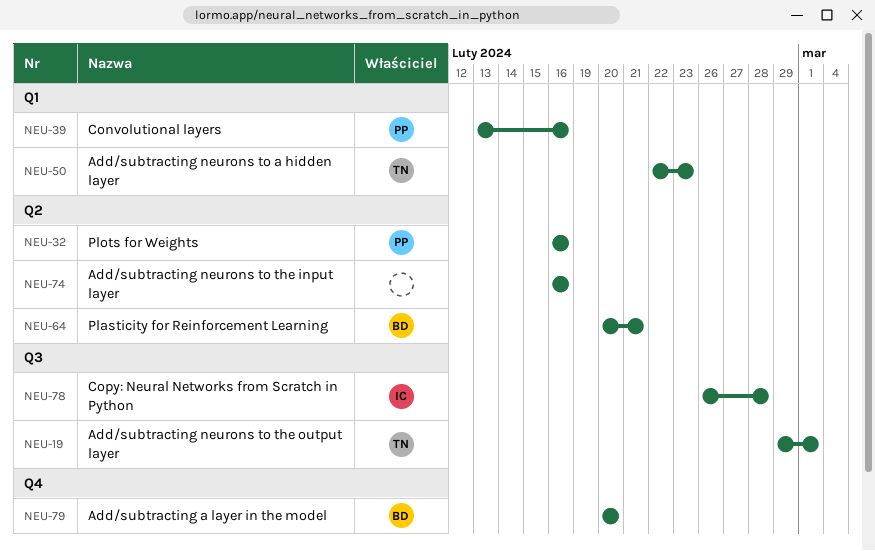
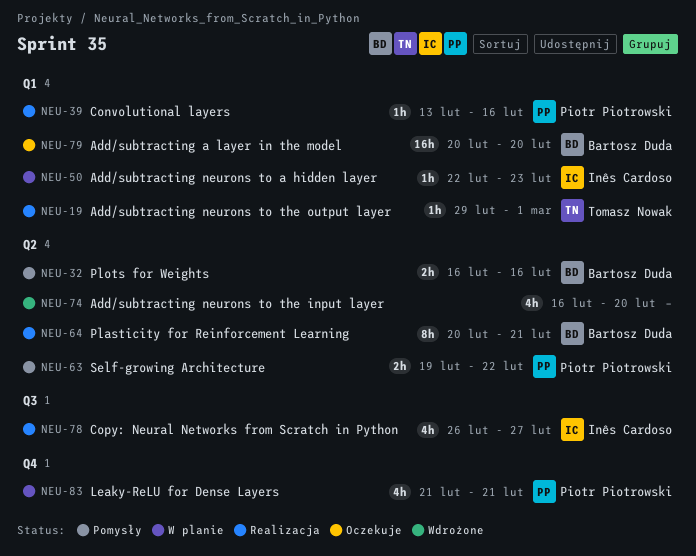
NEU-19, label: Q3 -> Q1
NEU-32, owner: Piotr Piotrowski -> Bartosz Duda
NEU-50, owner: Tomasz Nowak -> Inês Cardoso
NEU-63: none -> present
NEU-74, due: Feb 16 -> Feb 20
NEU-78, due: Feb 28 -> Feb 27
NEU-79, label: Q4 -> Q1
NEU-83: none -> present

